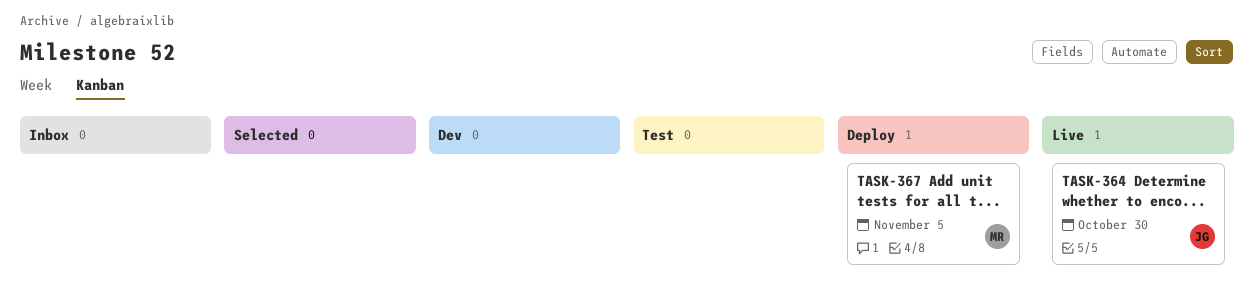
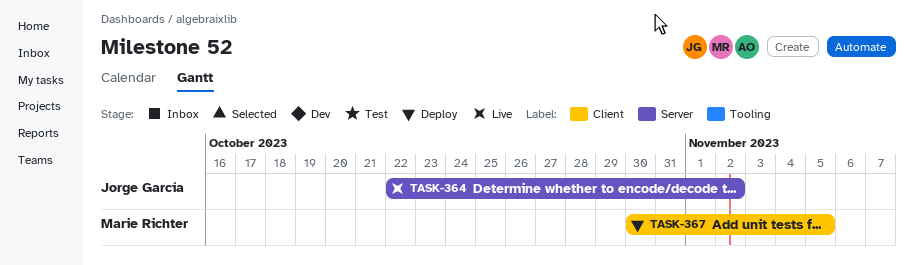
TASK-364, due: Oct 30 -> Nov 2

